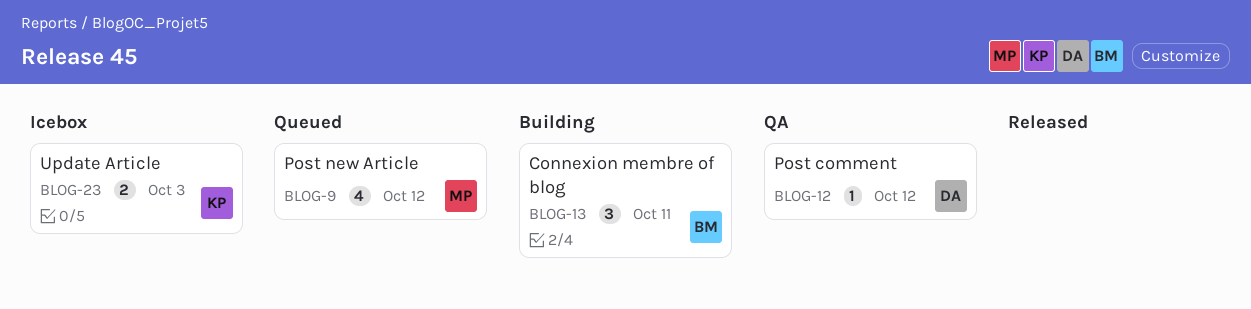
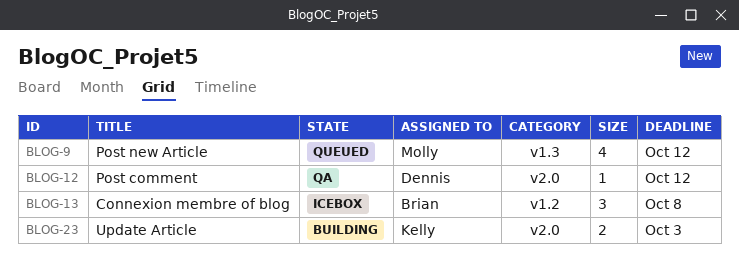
BLOG-13, status: Building -> Icebox
BLOG-13, due: Oct 11 -> Oct 8
BLOG-23, status: Icebox -> Building

